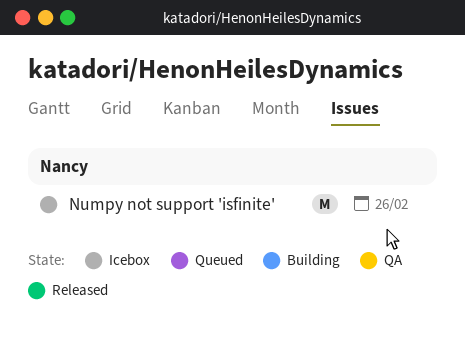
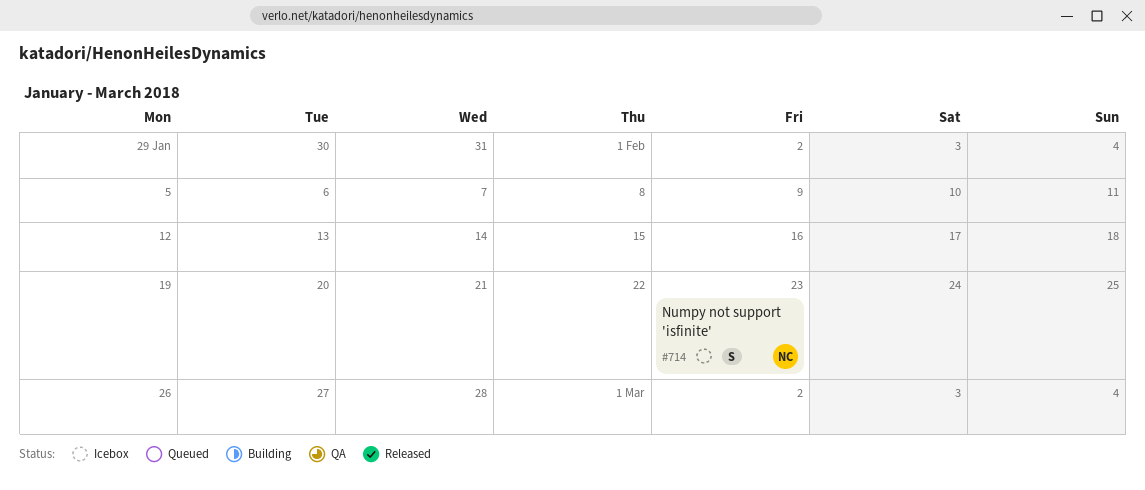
Numpy not support 'isfinite', estimate: M -> S
Numpy not support 'isfinite', due: Feb 26 -> Feb 23

